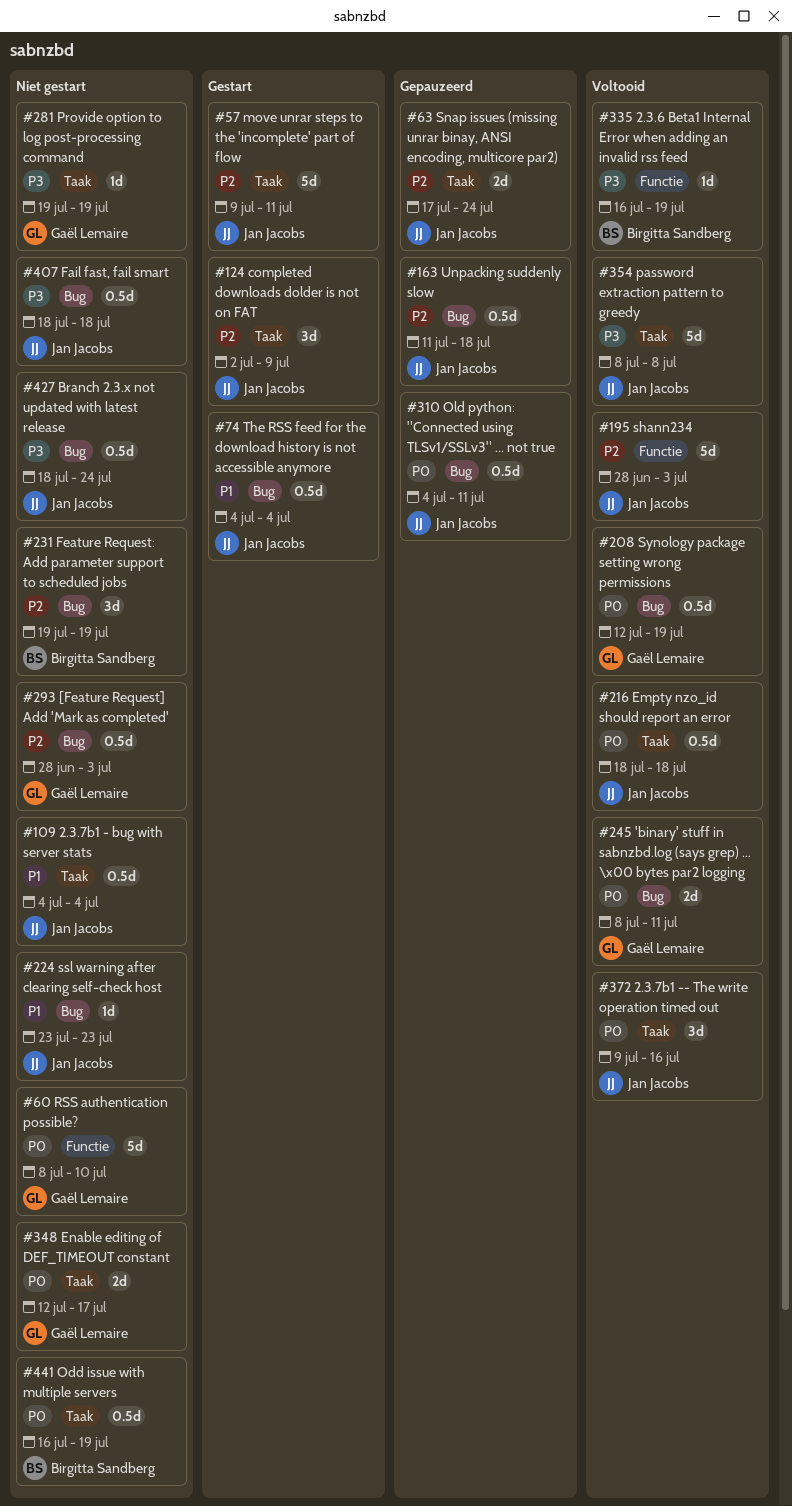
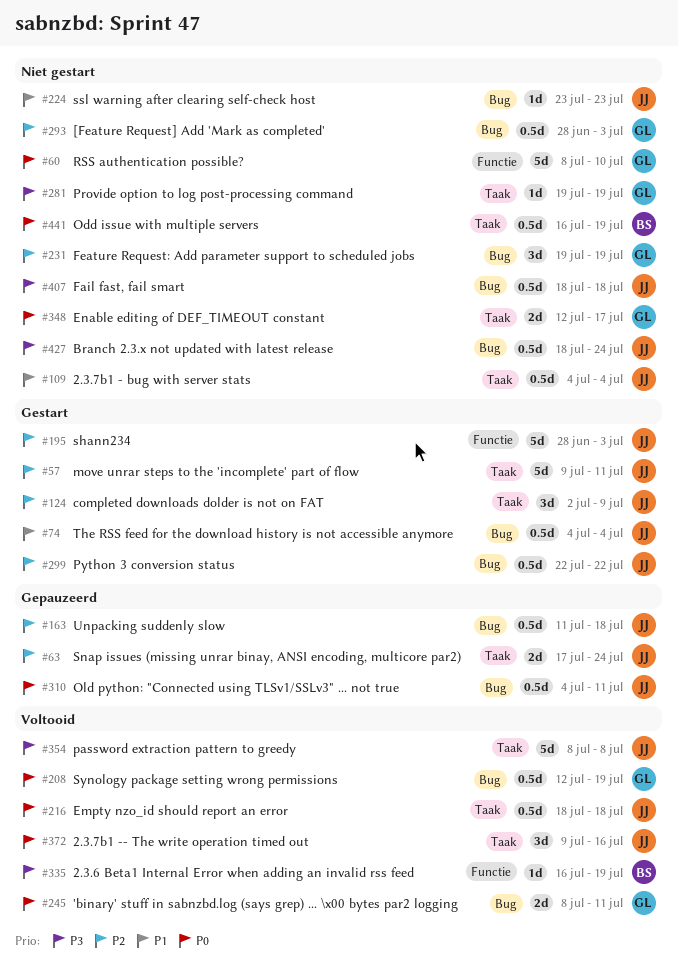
#195, status: Voltooid -> Gestart
#231, owner: Birgitta Sandberg -> Gaël Lemaire
#299: none -> present

